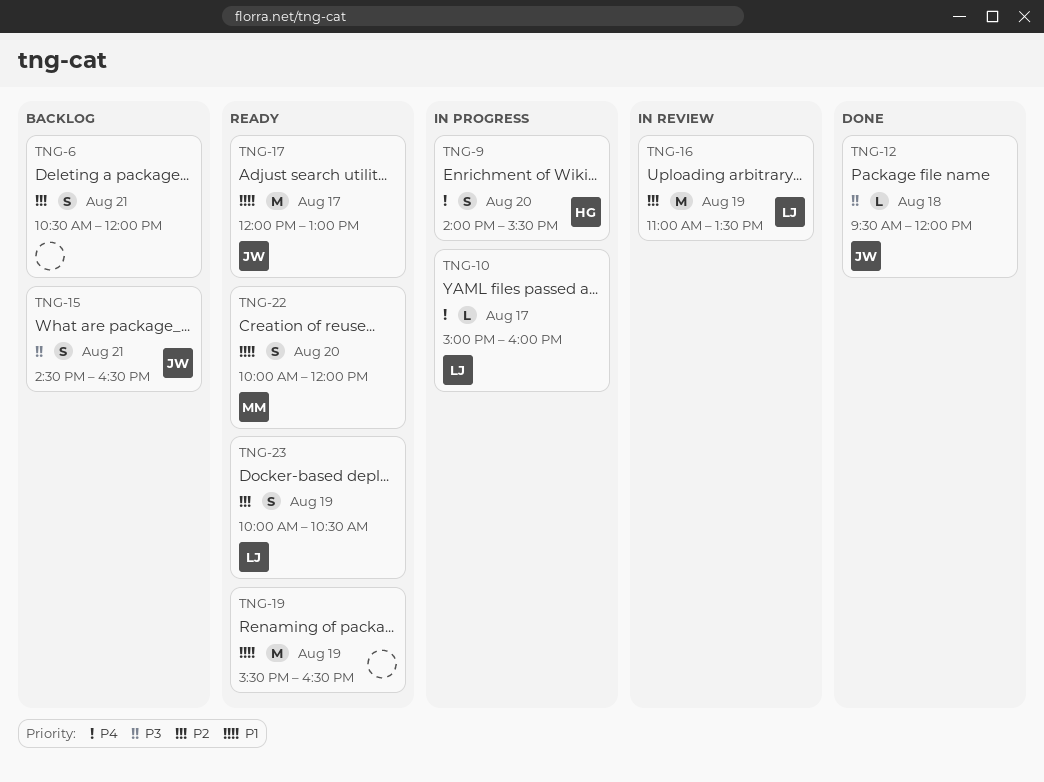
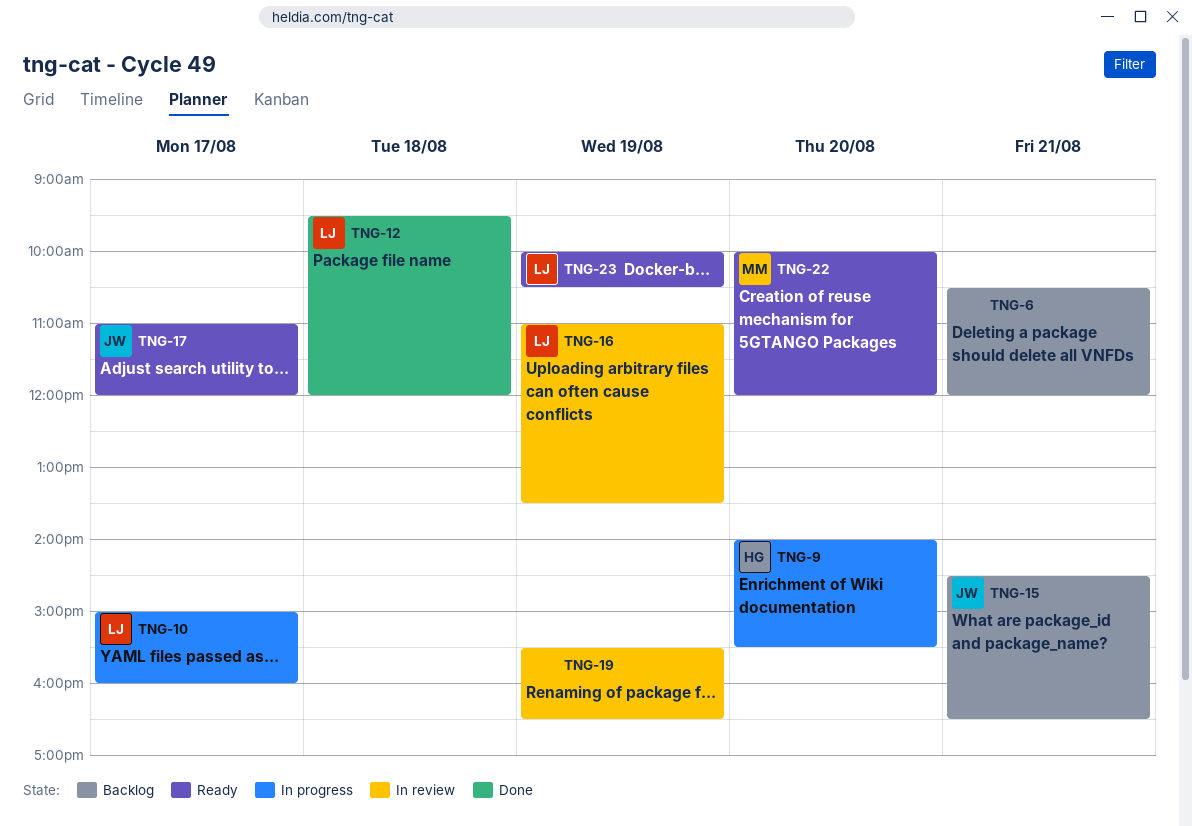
TNG-12, owner: JW -> LJ
TNG-17, begins: 12:00 -> 11:00
TNG-17, ends: 13:00 -> 12:00
TNG-19, status: Ready -> In review

